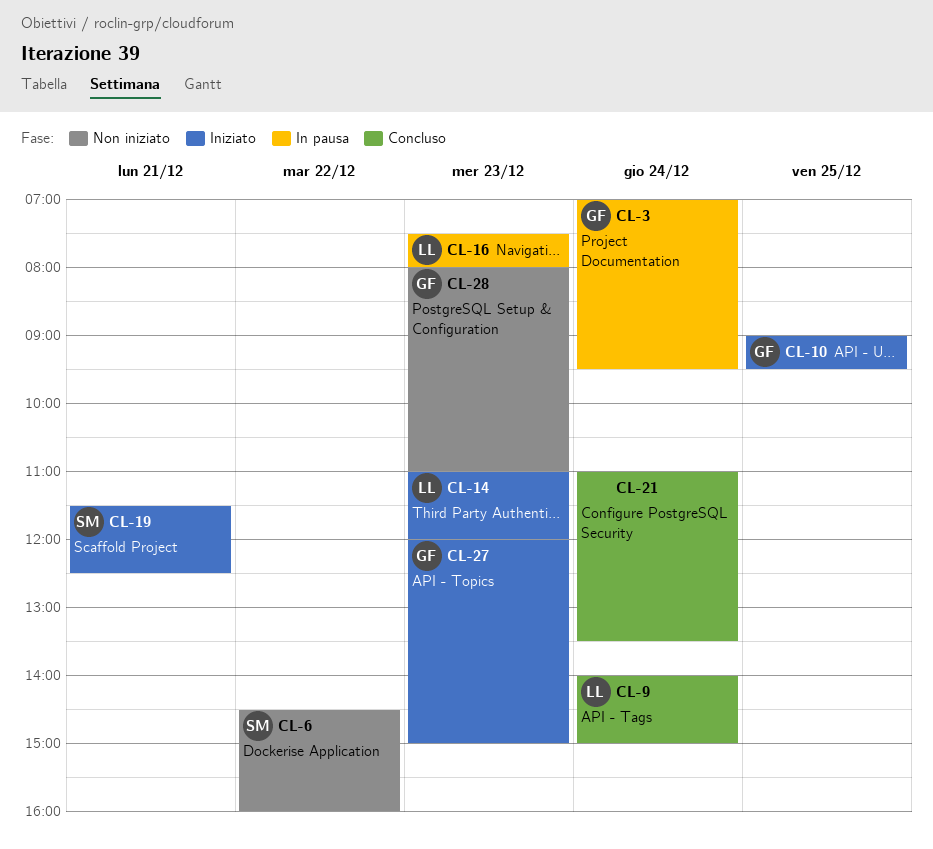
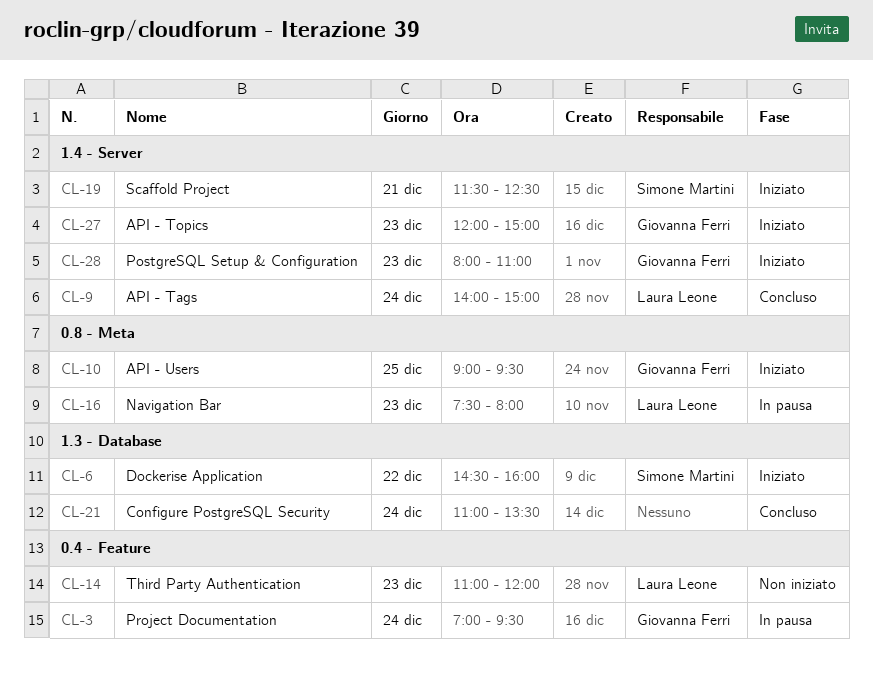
CL-6, status: Non iniziato -> Iniziato
CL-14, status: Iniziato -> Non iniziato
CL-28, status: Non iniziato -> Iniziato

